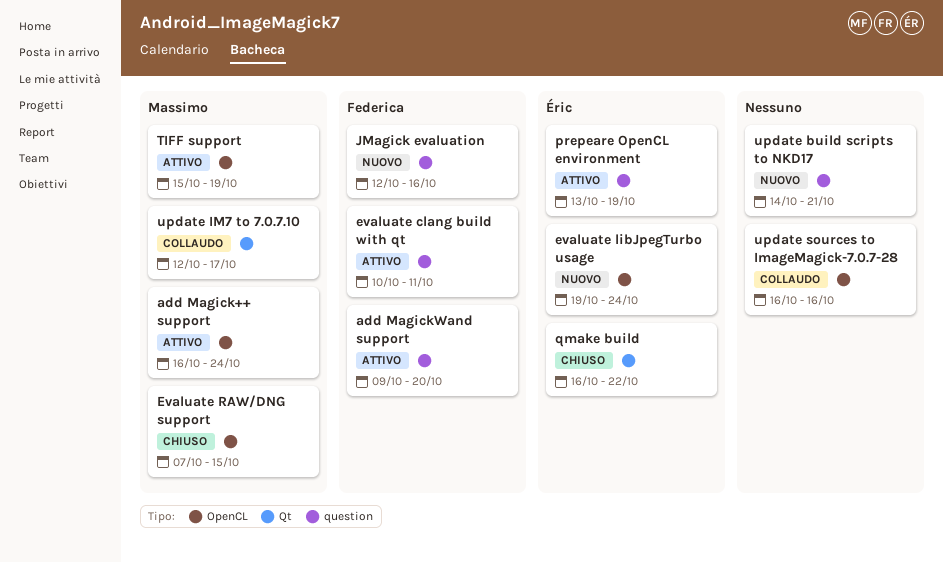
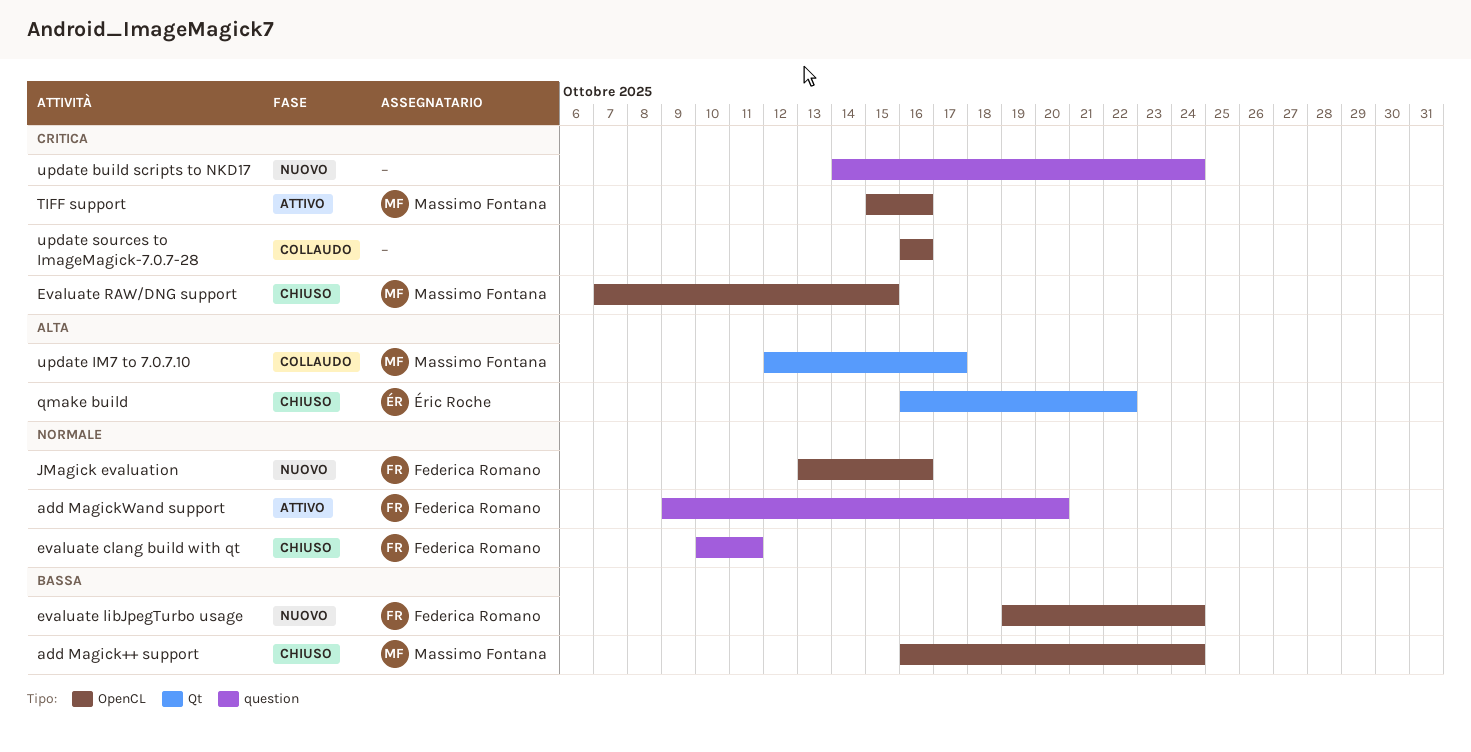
add Magick++ support, status: Attivo -> Chiuso
evaluate clang build with qt, status: Attivo -> Chiuso
evaluate libJpegTurbo usage, owner: Éric Roche -> Federica Romano
JMagick evaluation, label: question -> OpenCL
JMagick evaluation, start: Oct 12 -> Oct 13
prepeare OpenCL environment: present -> none
TIFF support, due: Oct 19 -> Oct 16
update build scripts to NKD17, due: Oct 21 -> Oct 24

